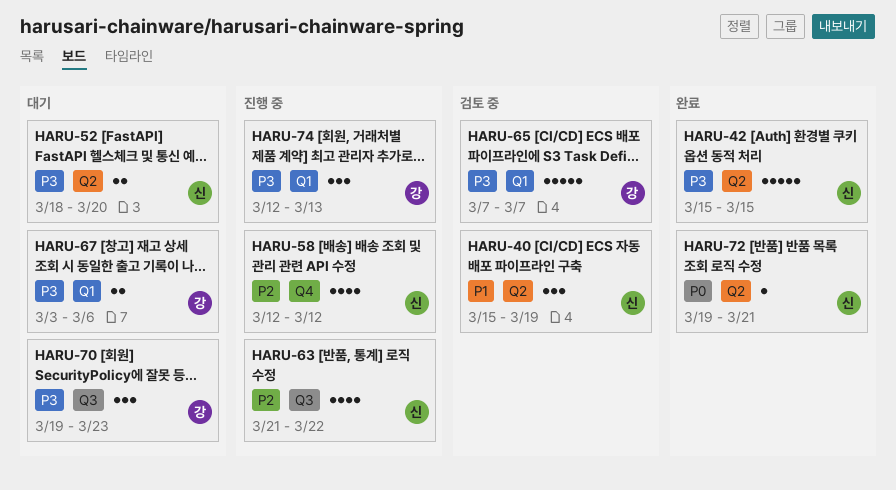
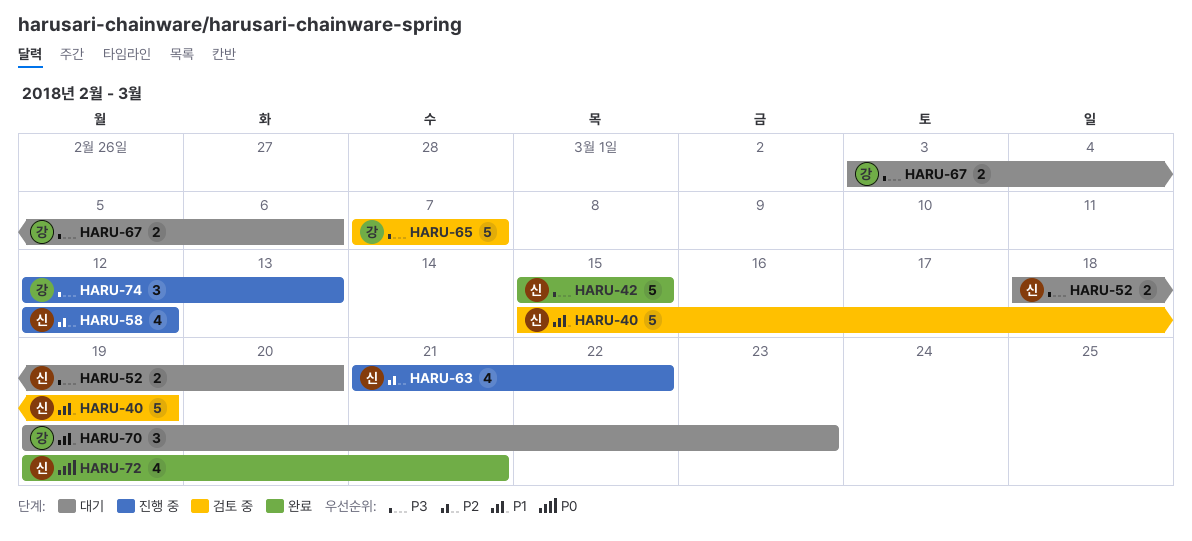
HARU-40, estimate: 3 -> 5
HARU-70, priority: P3 -> P1
HARU-72, estimate: 1 -> 4

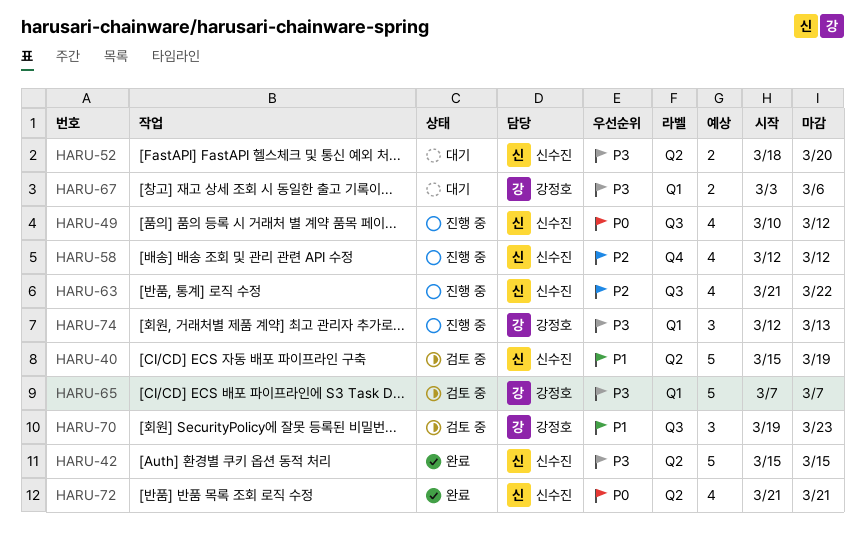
HARU-49: none -> present
HARU-70, status: 대기 -> 검토 중
HARU-72, start: Mar 19 -> Mar 21

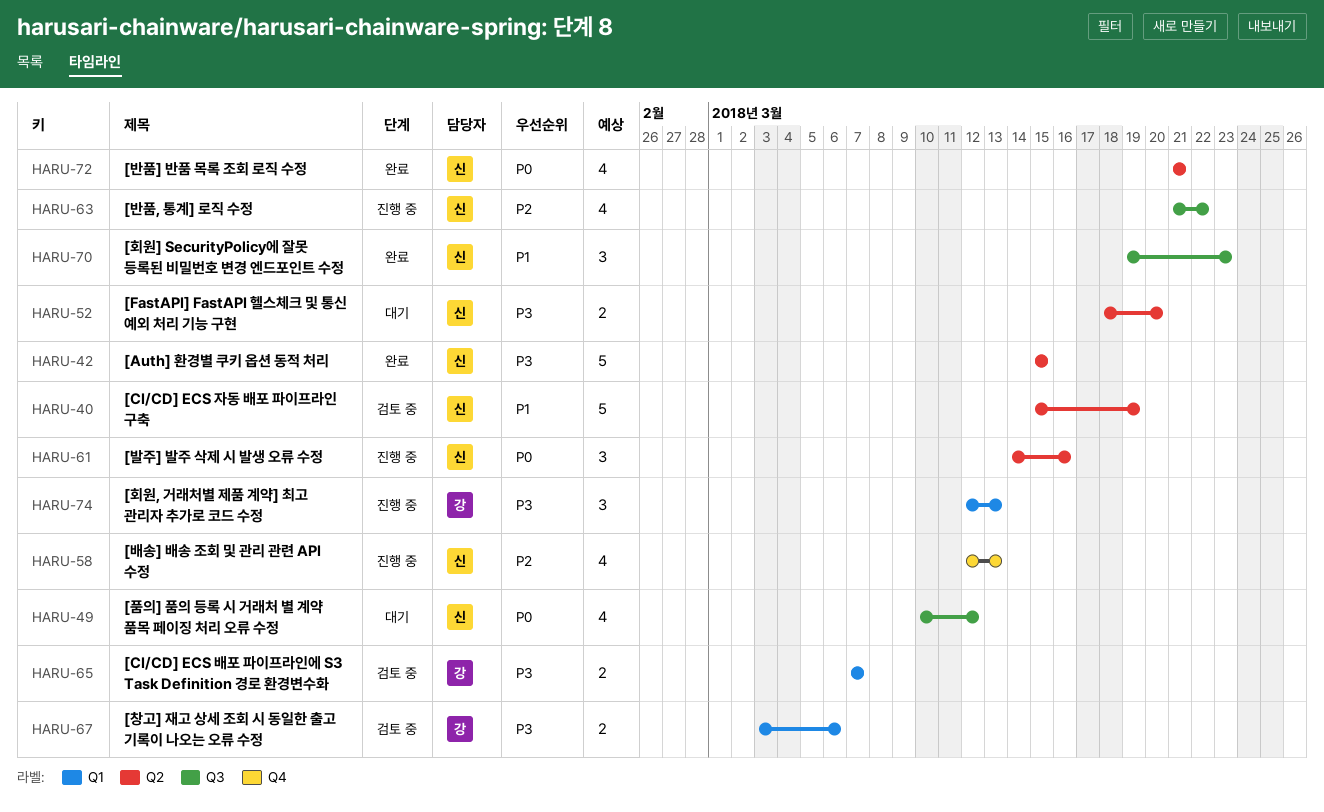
HARU-49, status: 진행 중 -> 대기
HARU-58, due: Mar 12 -> Mar 13
HARU-61: none -> present
HARU-65, estimate: 5 -> 2
HARU-67, status: 대기 -> 검토 중
HARU-70, status: 검토 중 -> 완료
HARU-70, owner: 강정호 -> 신수진

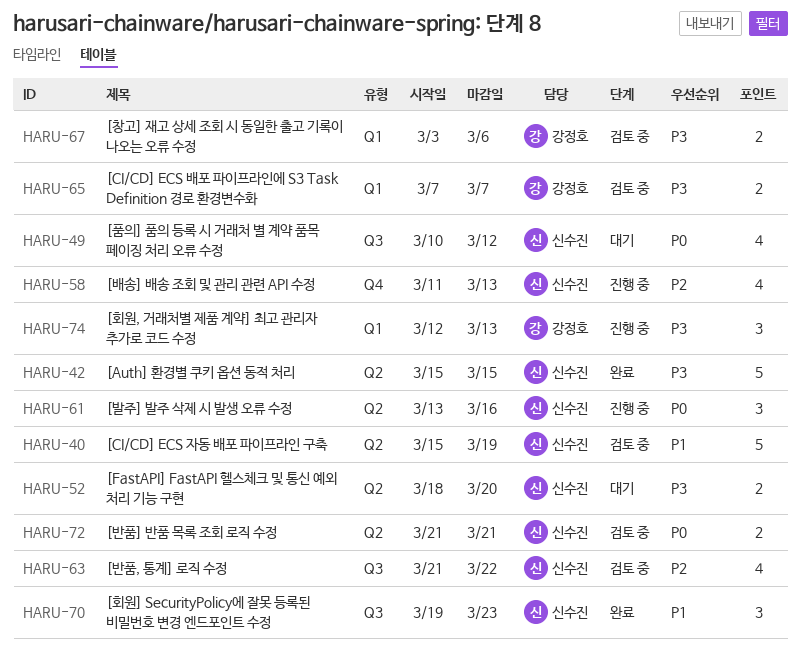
HARU-58, start: Mar 12 -> Mar 11
HARU-61, start: Mar 14 -> Mar 13
HARU-63, status: 진행 중 -> 검토 중
HARU-72, status: 완료 -> 검토 중
HARU-72, estimate: 4 -> 2

